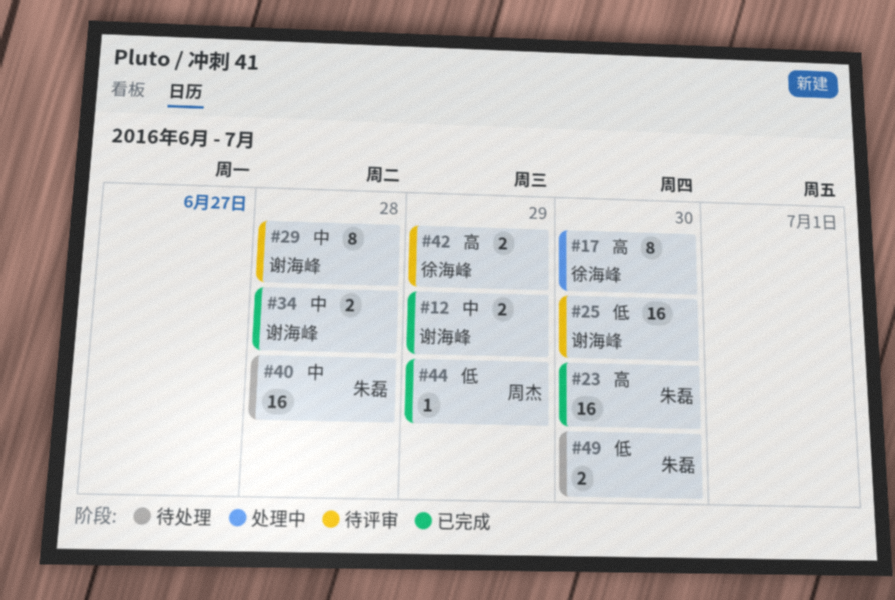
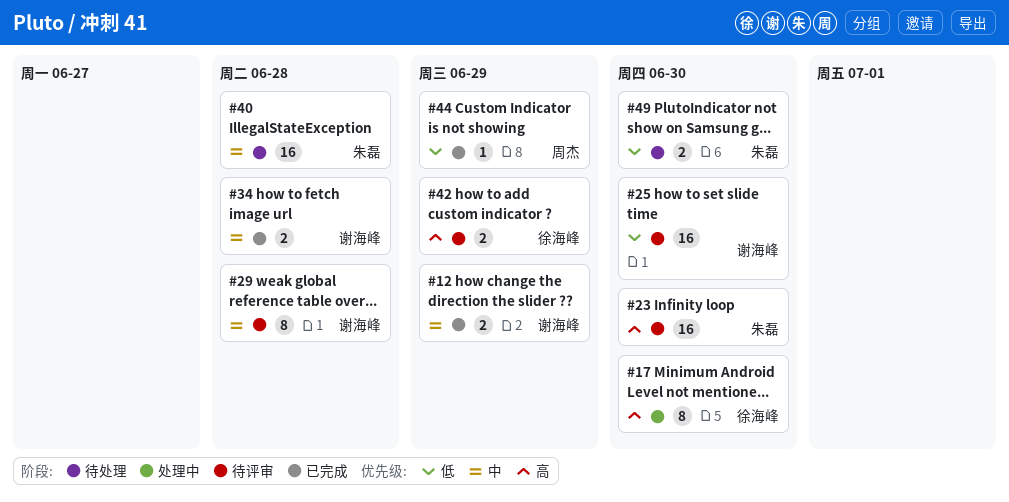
#23, status: 已完成 -> 待评审

